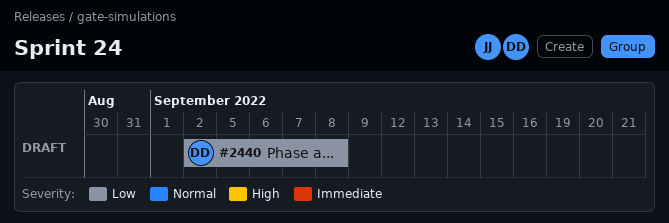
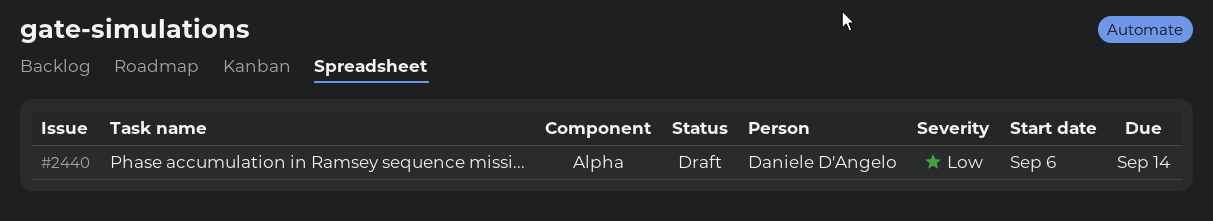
#2440, start: Sep 2 -> Sep 6
#2440, due: Sep 8 -> Sep 14

